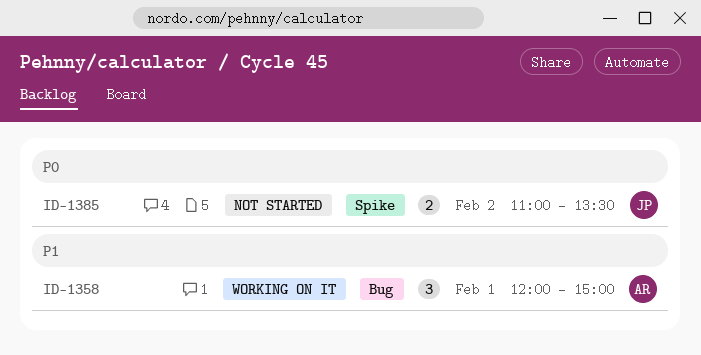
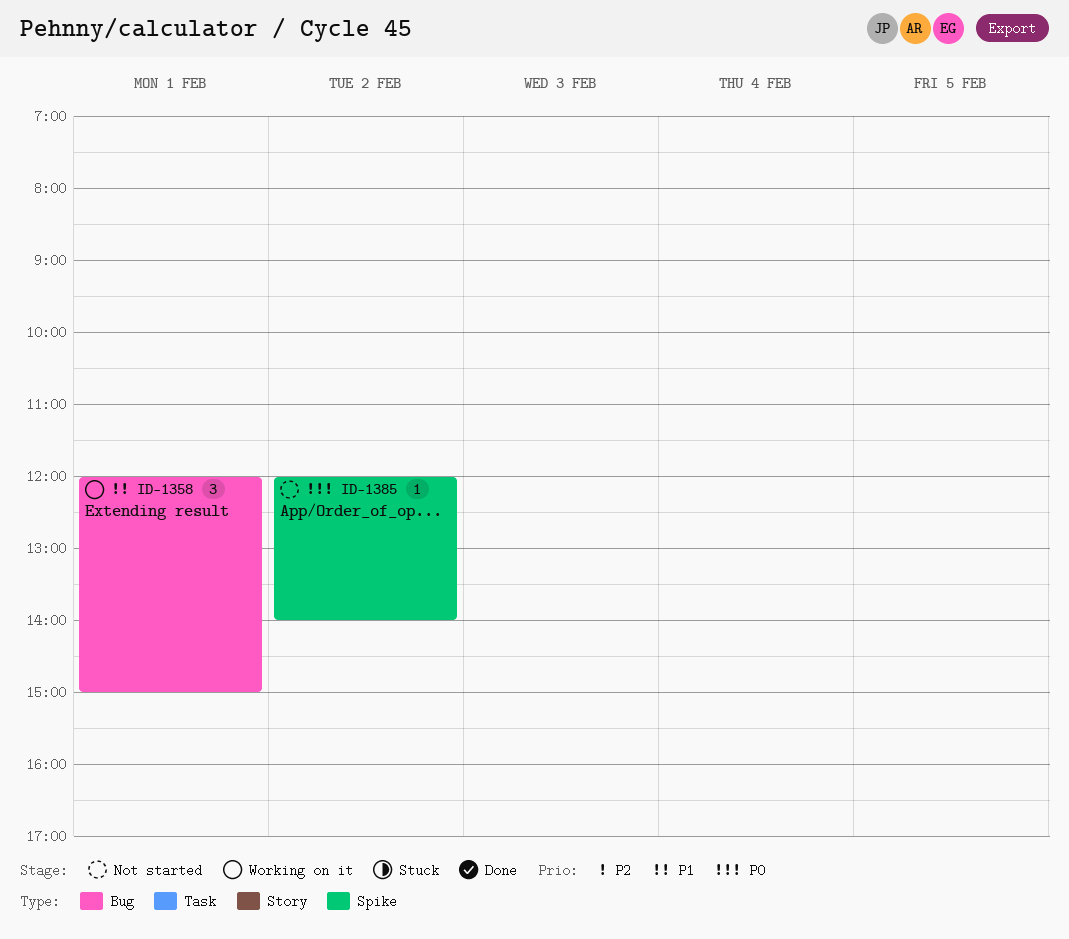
ID-1385, estimate: 2 -> 1
ID-1385, begins: 11:00 -> 12:00
ID-1385, ends: 13:30 -> 14:00

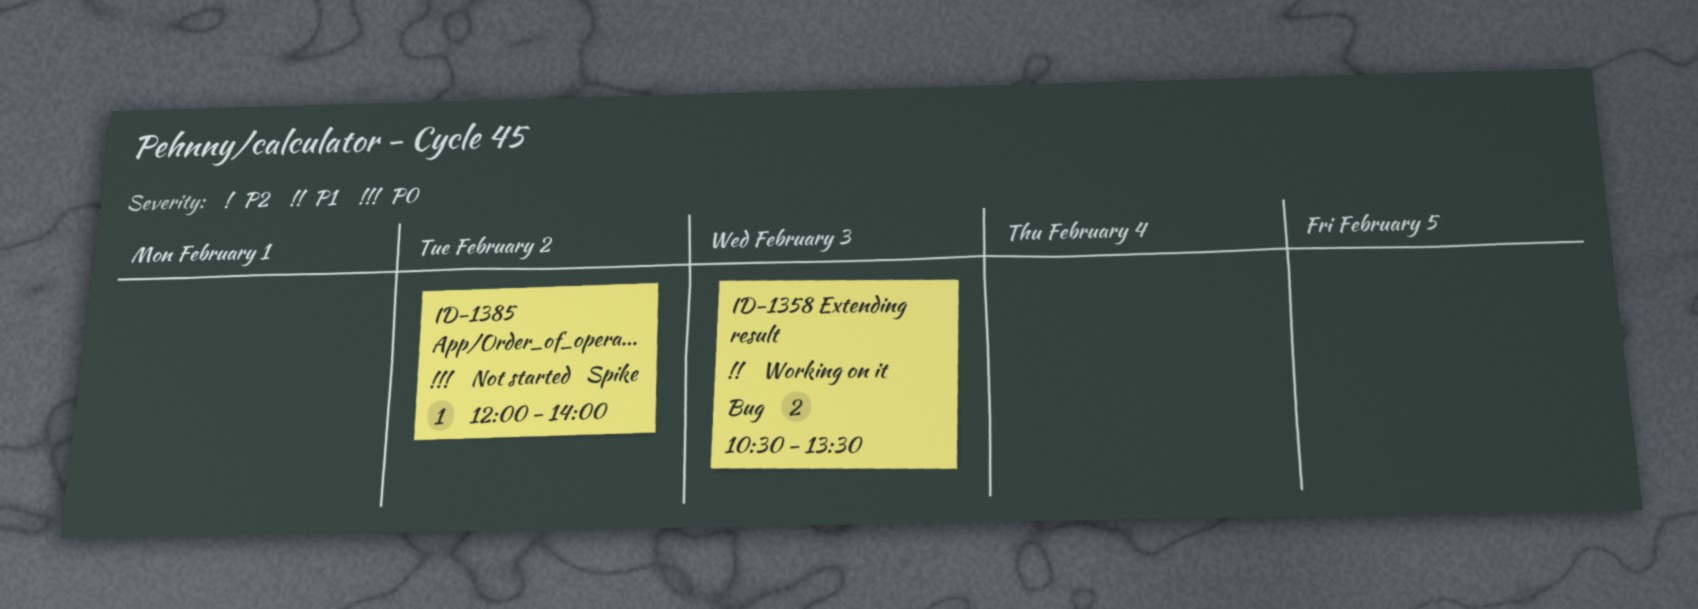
ID-1358, estimate: 3 -> 2
ID-1358, day: Feb 1 -> Feb 3
ID-1358, begins: 12:00 -> 10:30
ID-1358, ends: 15:00 -> 13:30

